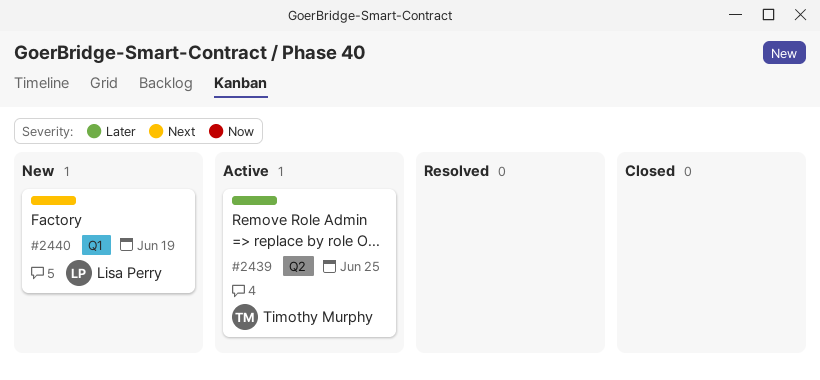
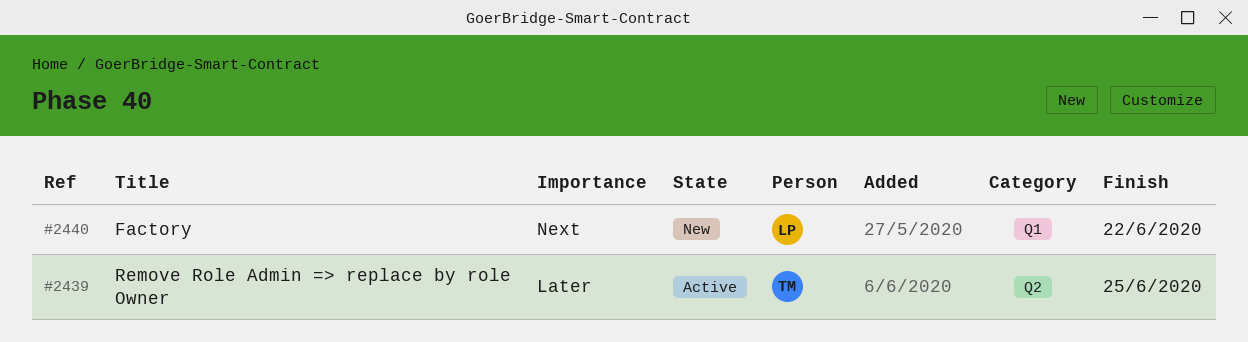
#2440, due: Jun 19 -> Jun 22

